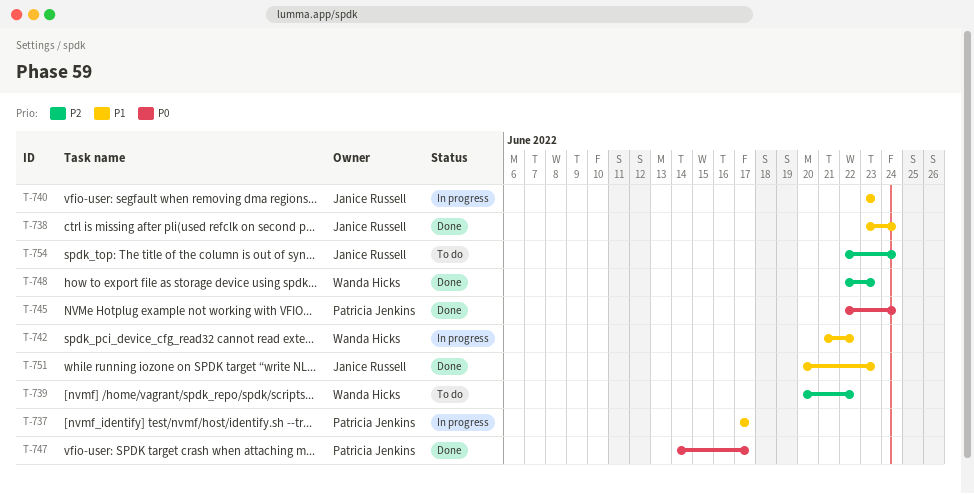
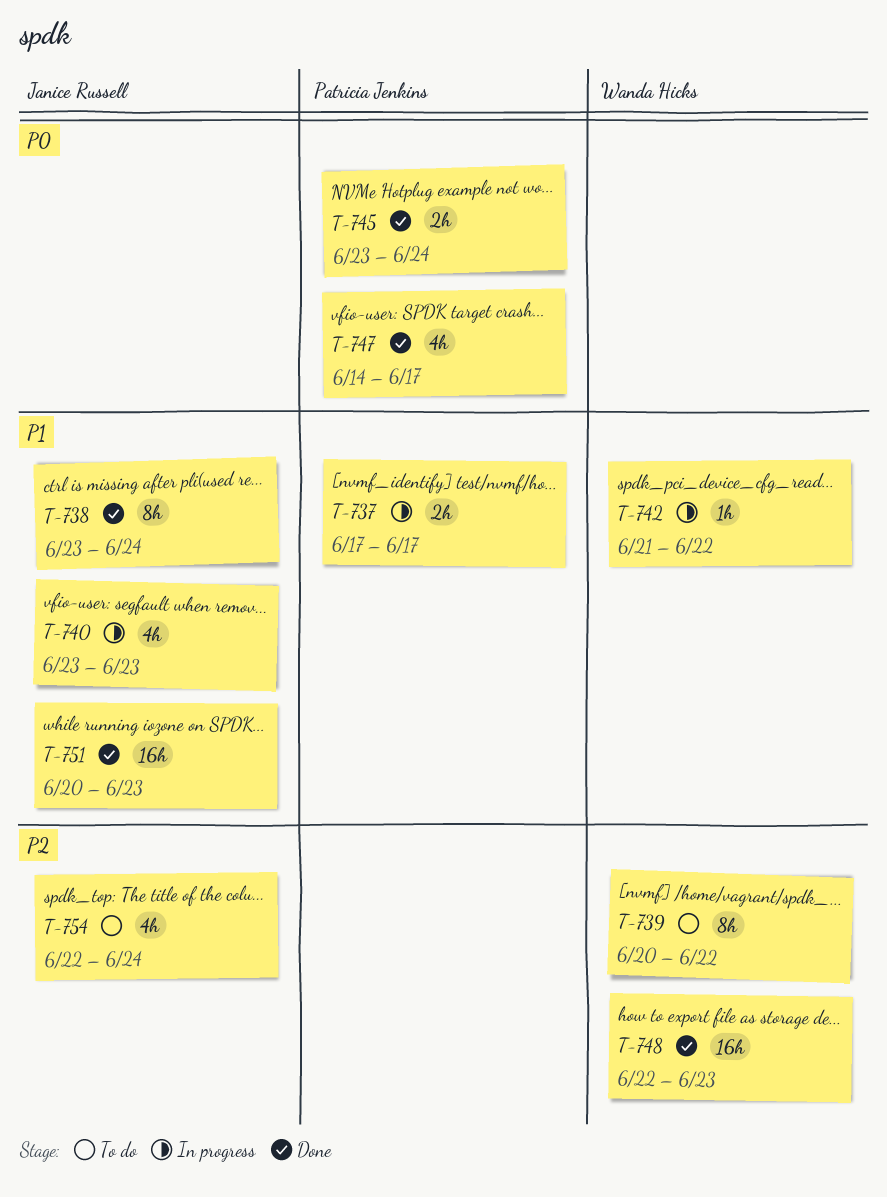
T-745, start: Jun 22 -> Jun 23

